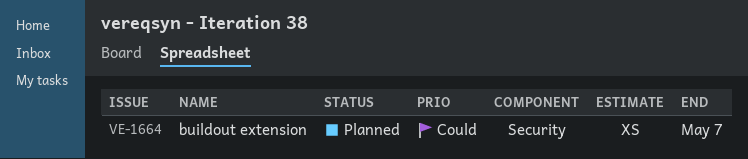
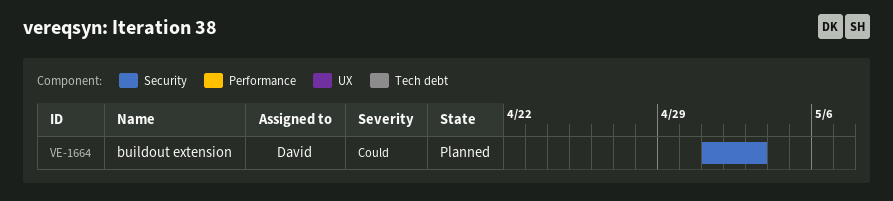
VE-1664, due: May 7 -> May 3

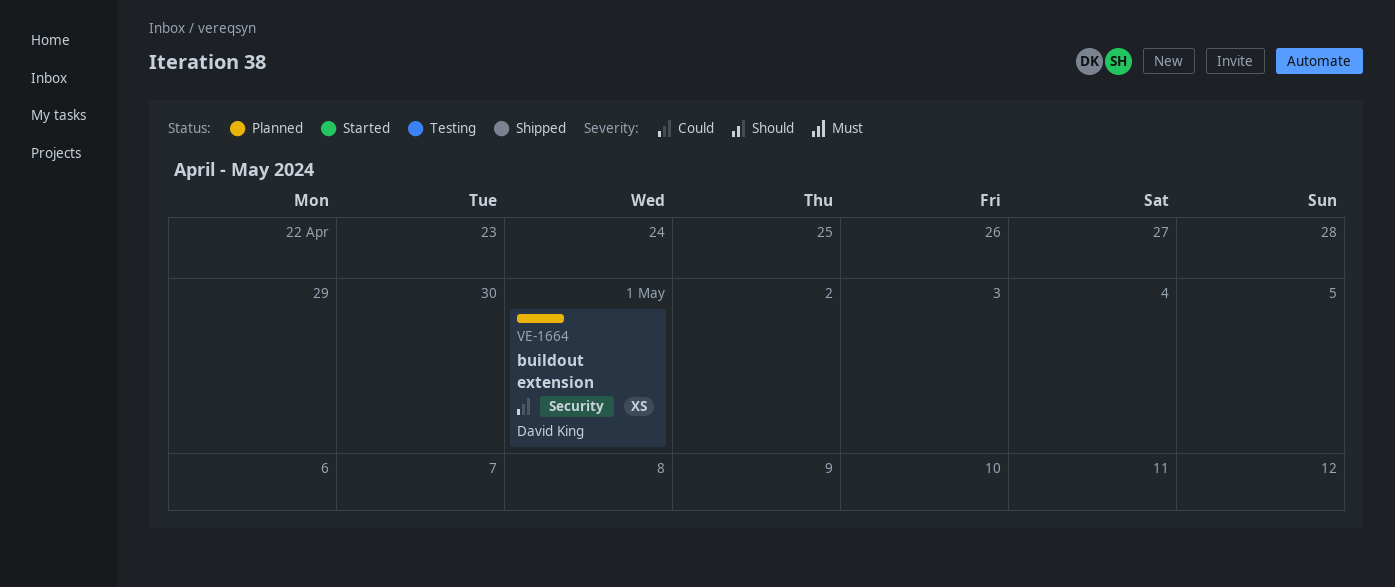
VE-1664, due: May 3 -> May 1

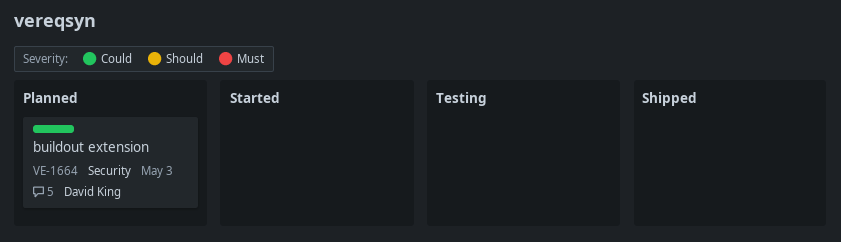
VE-1664, due: May 1 -> May 3

